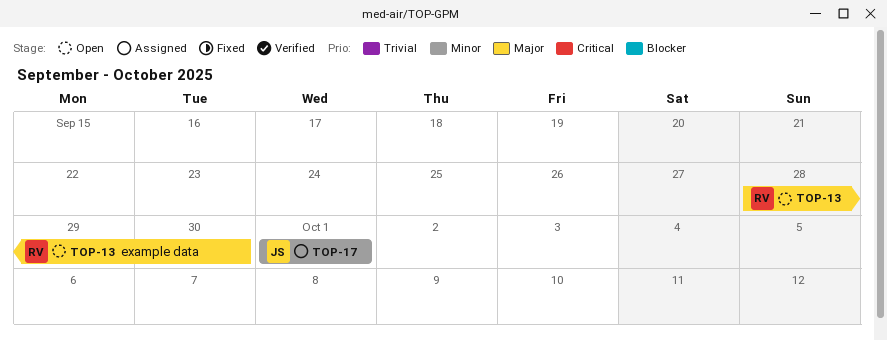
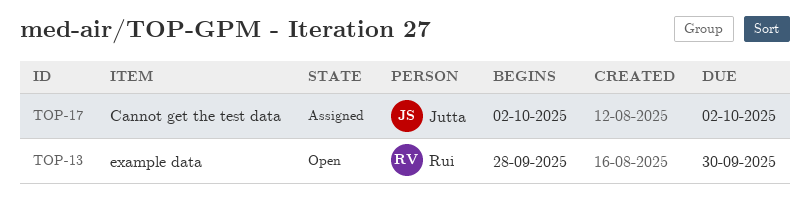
TOP-17, start: Oct 1 -> Oct 2
TOP-17, due: Oct 1 -> Oct 2

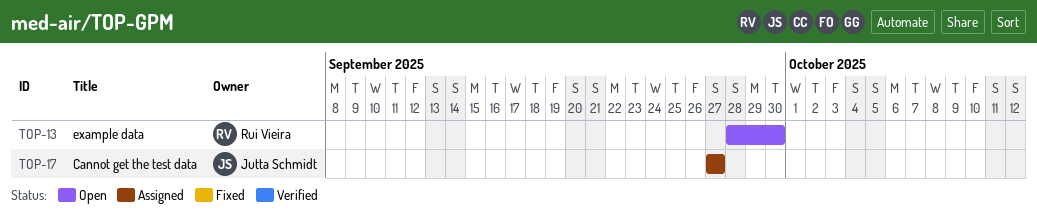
TOP-17, start: Oct 2 -> Sep 27
TOP-17, due: Oct 2 -> Sep 27

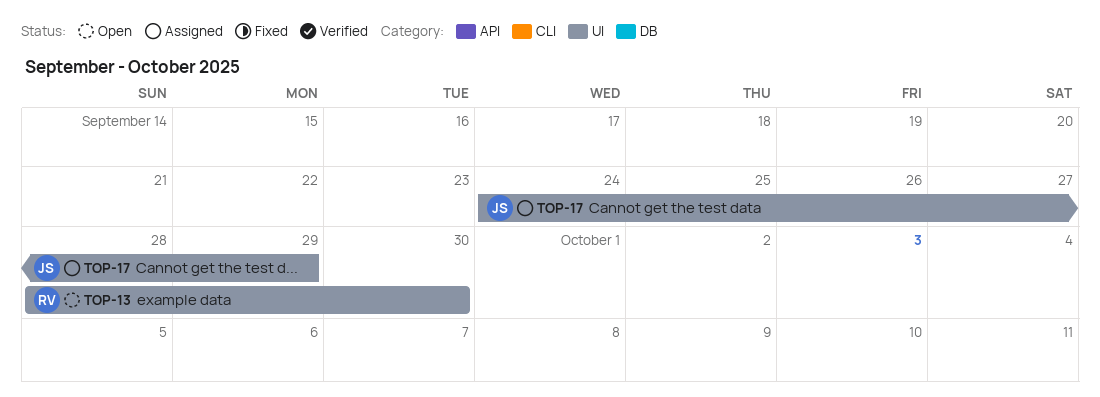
TOP-17, start: Sep 27 -> Sep 24
TOP-17, due: Sep 27 -> Sep 29

